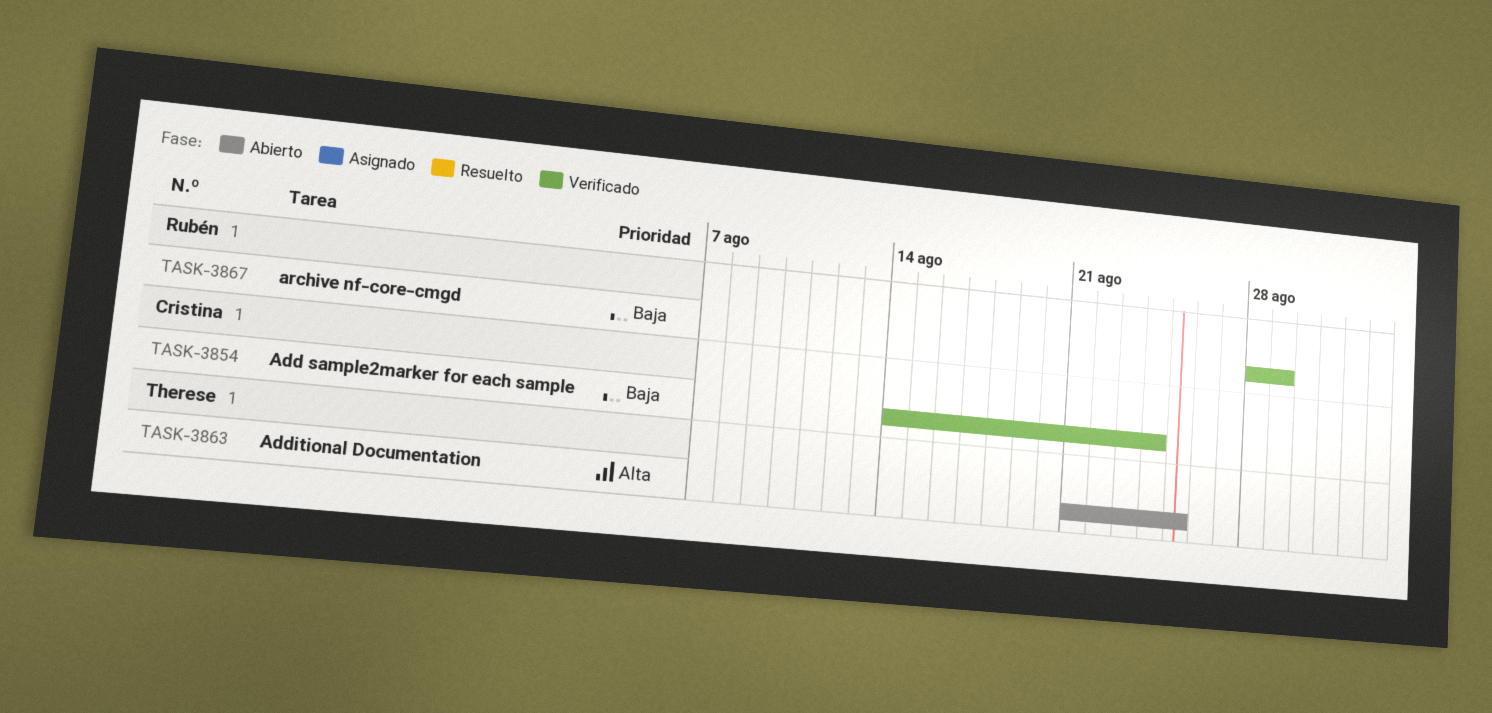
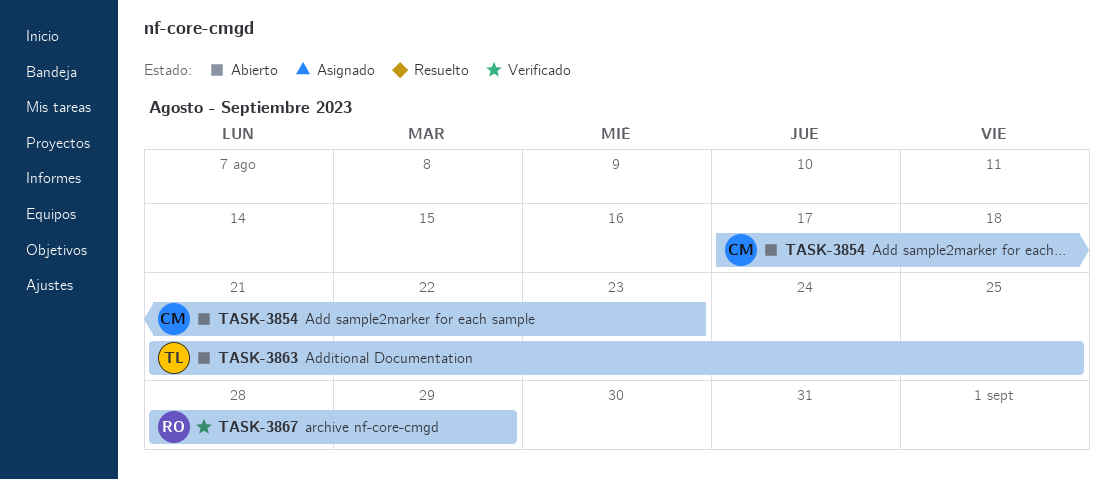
TASK-3854, status: Verificado -> Abierto
TASK-3854, start: Aug 14 -> Aug 17
TASK-3854, due: Aug 24 -> Aug 23

